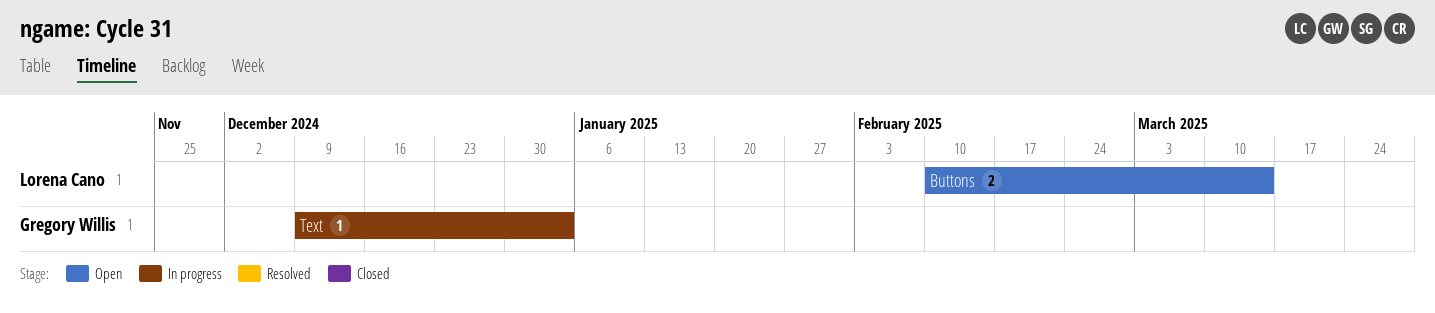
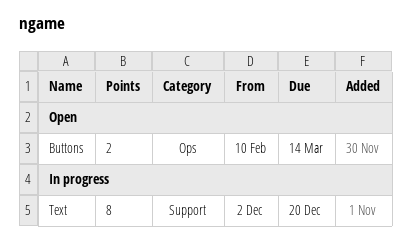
Text, estimate: 1 -> 8
Text, start: Dec 9 -> Dec 2
Text, due: Jan 3 -> Dec 20

